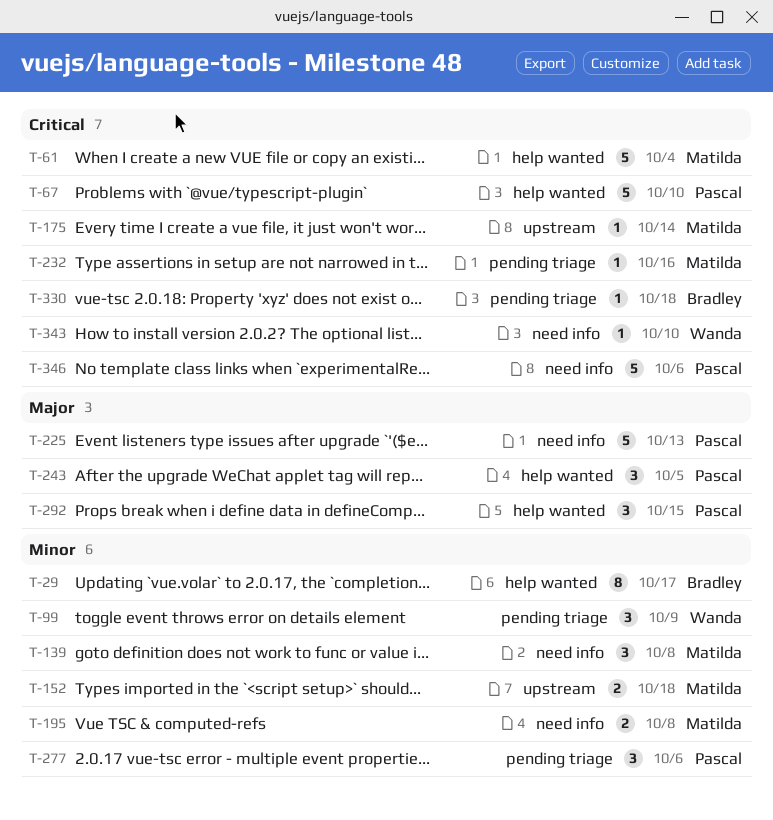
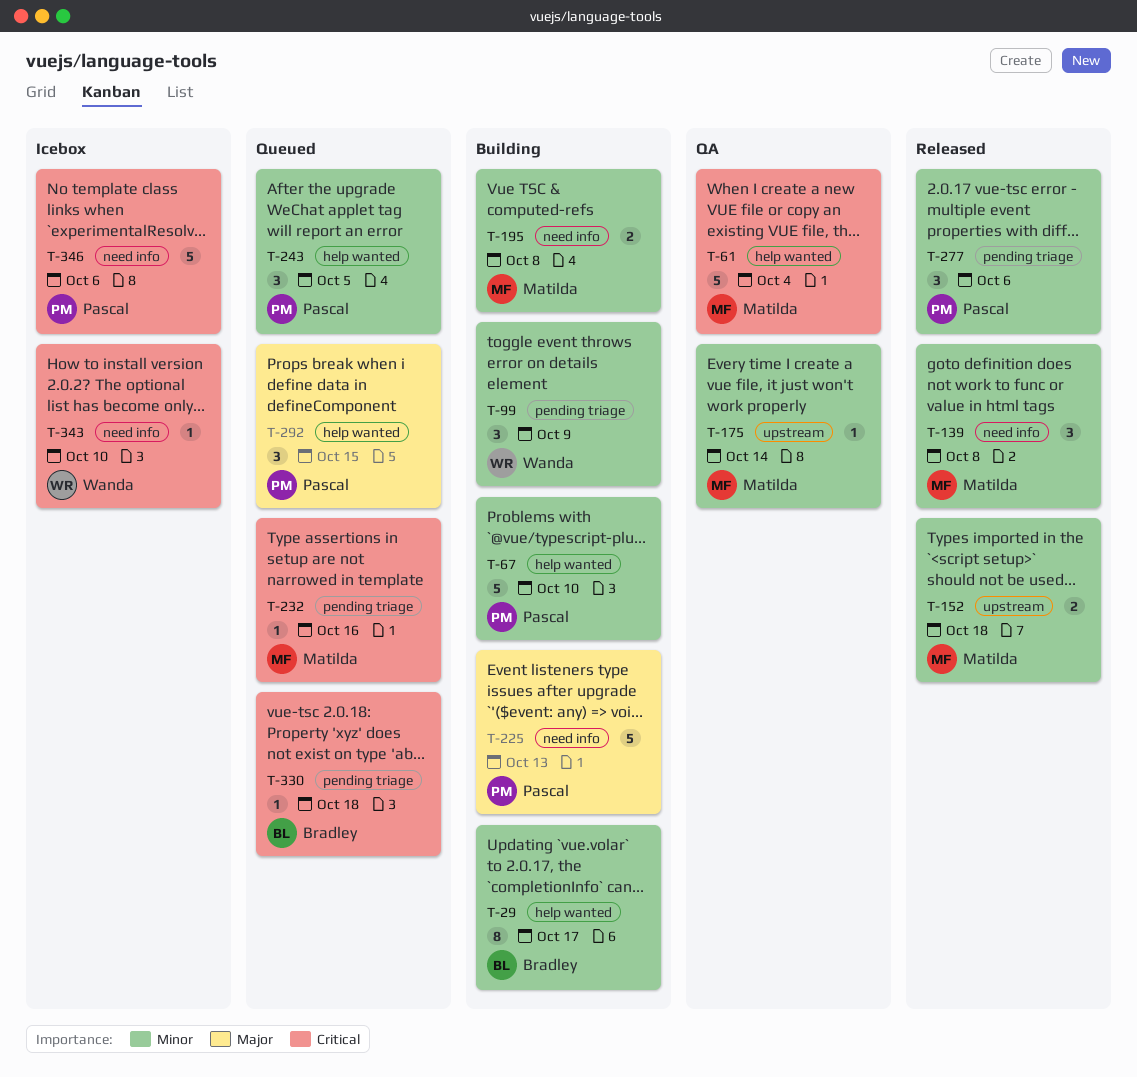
T-67, priority: Critical -> Minor
T-175, priority: Critical -> Minor
T-243, priority: Major -> Minor

